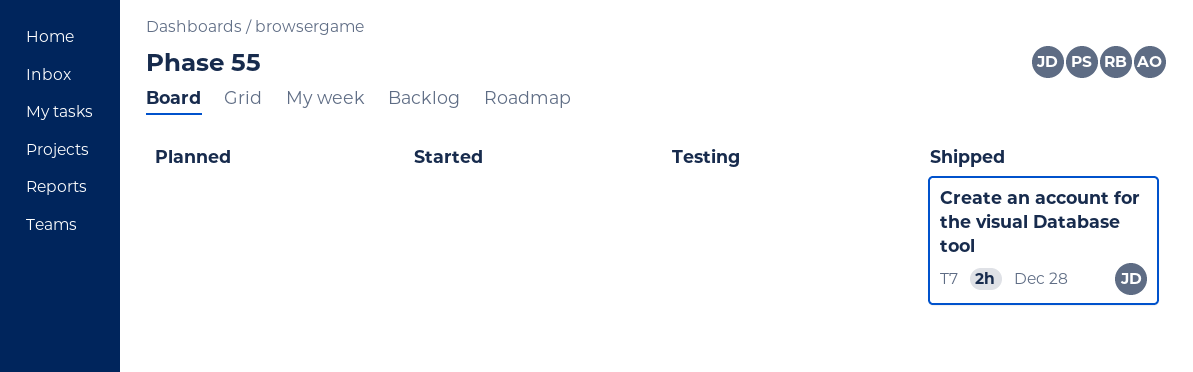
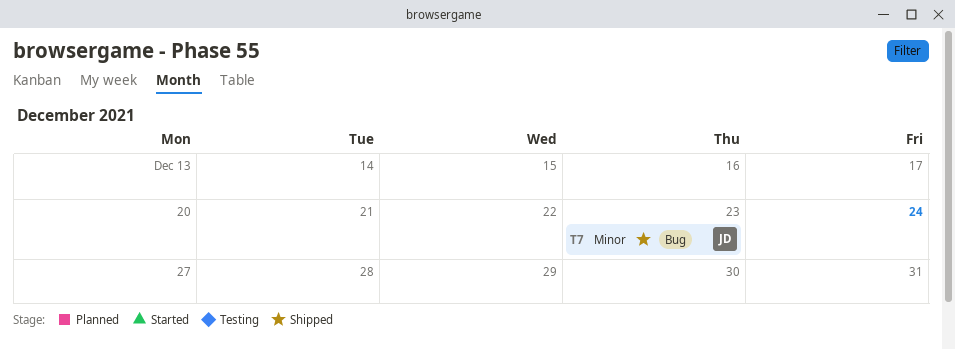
T7, due: Dec 28 -> Dec 23

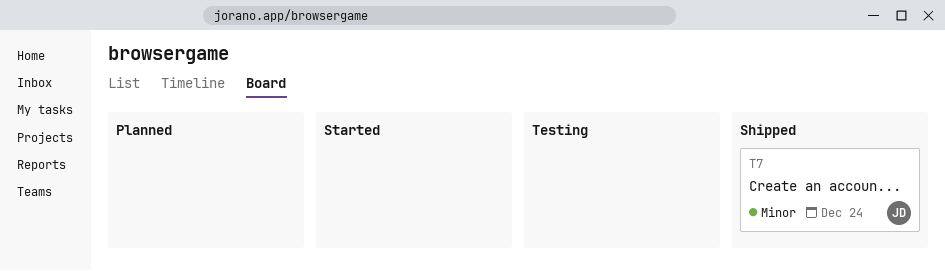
T7, due: Dec 23 -> Dec 24

